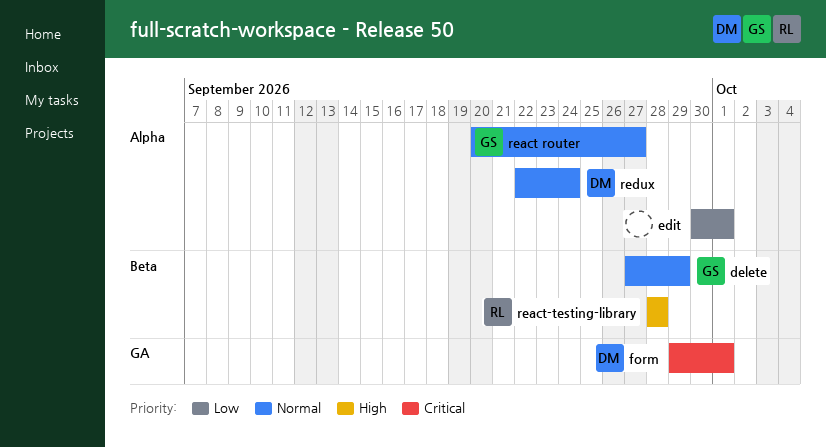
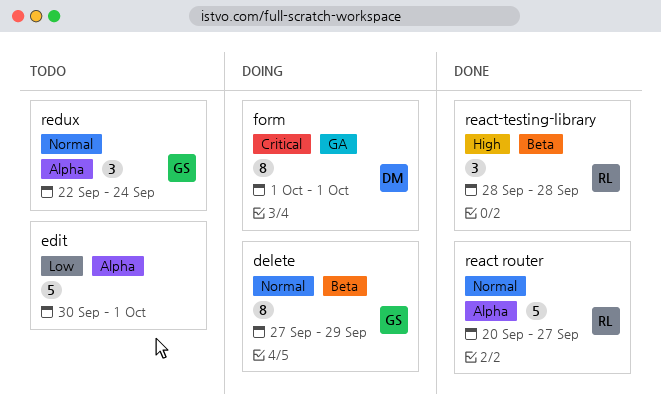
form, start: Sep 29 -> Oct 1
react router, owner: GS -> RL
redux, owner: DM -> GS

